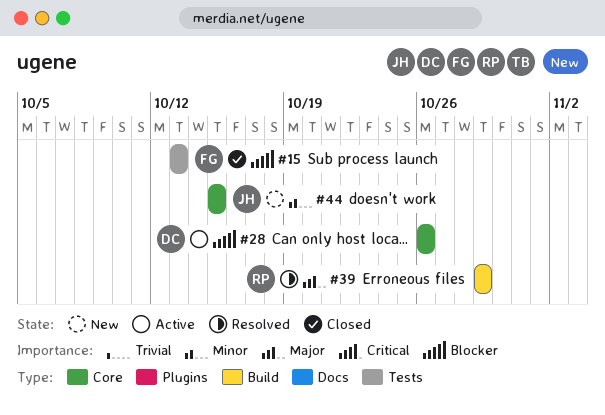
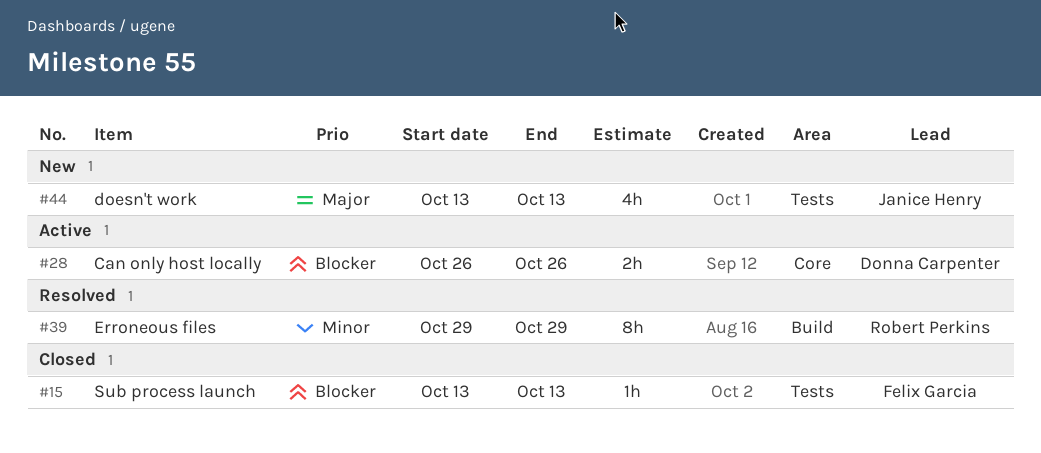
#39, priority: Major -> Minor
#44, priority: Minor -> Major
#44, label: Core -> Tests
#44, start: Oct 15 -> Oct 13
#44, due: Oct 15 -> Oct 13

